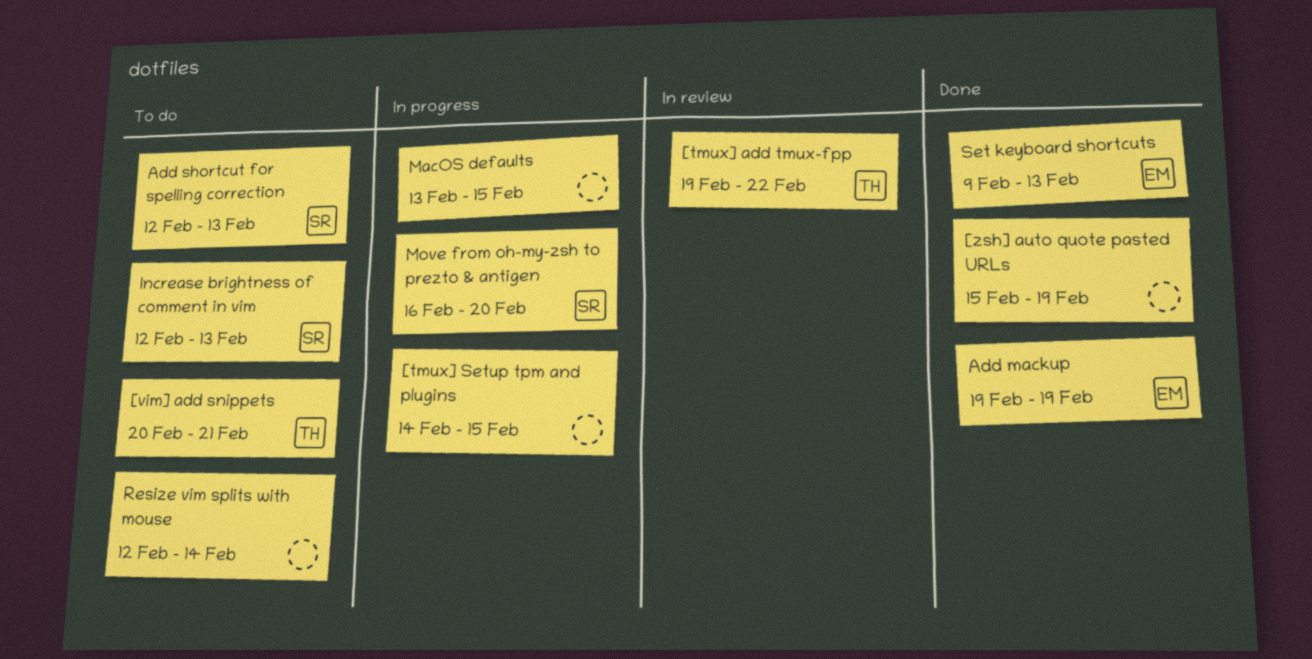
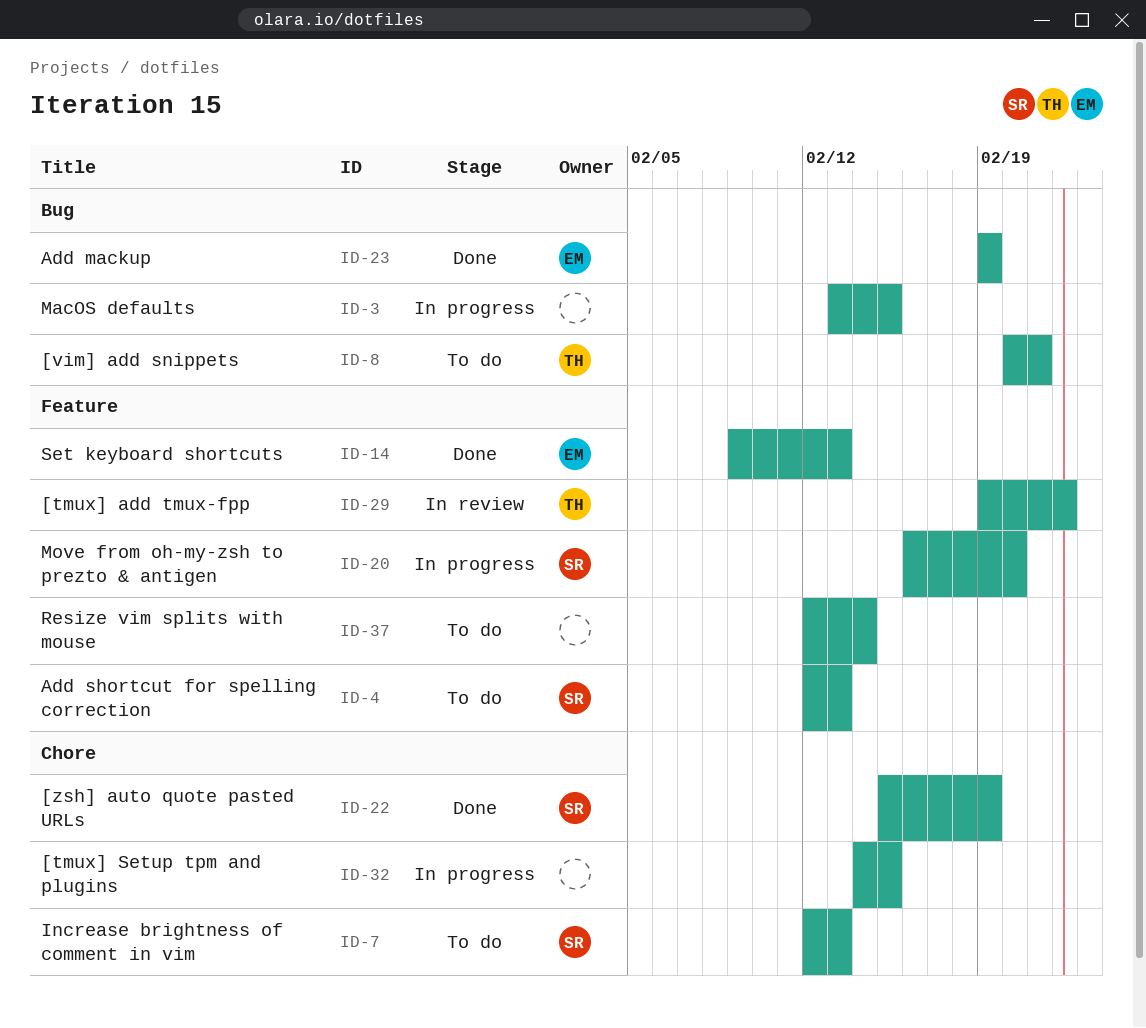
[zsh] auto quote pasted URLs, owner: none -> SR

